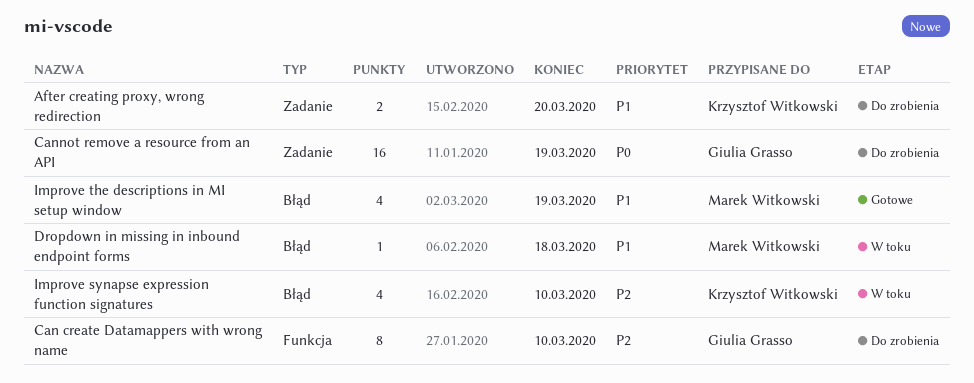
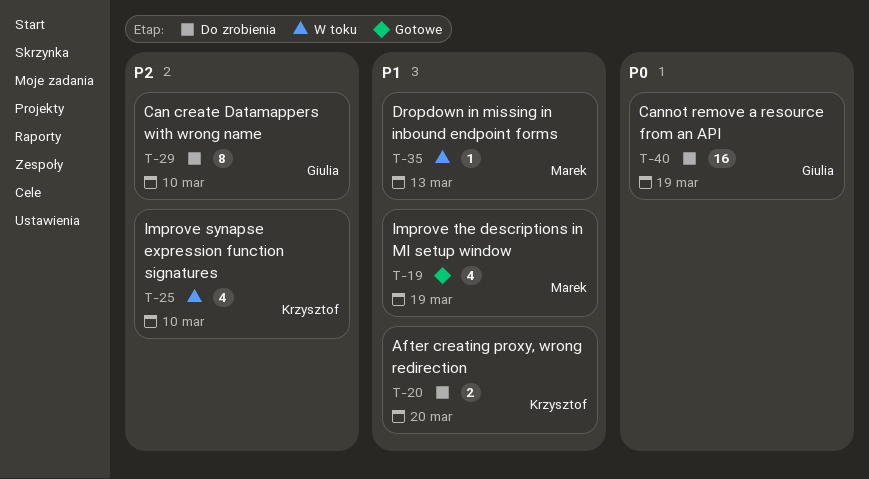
Dropdown in missing in inbound endpoint forms, due: Mar 18 -> Mar 13

